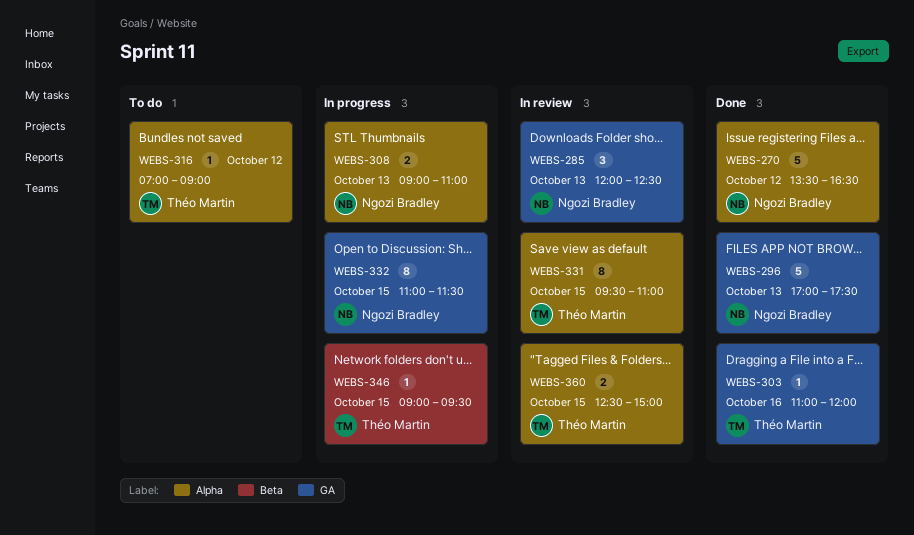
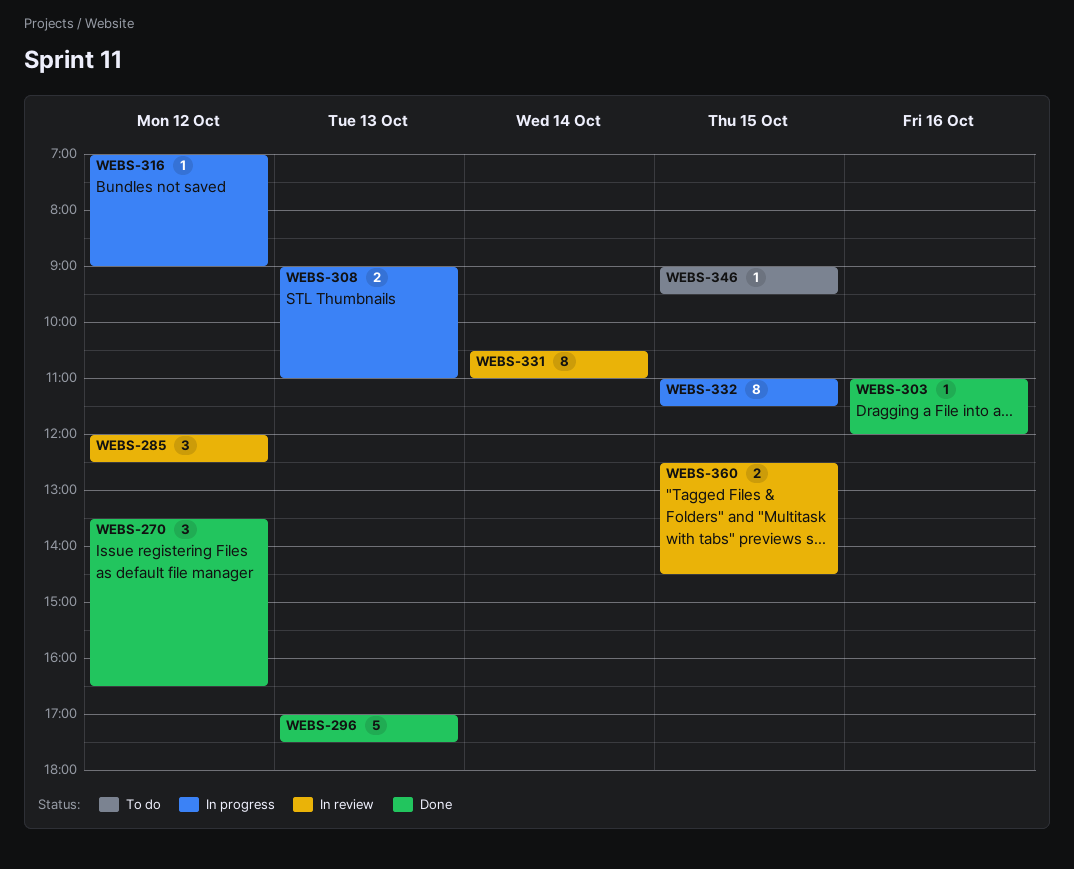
WEBS-270, estimate: 5 -> 3
WEBS-285, day: Oct 13 -> Oct 12
WEBS-316, status: To do -> In progress
WEBS-331, day: Oct 15 -> Oct 14
WEBS-331, begins: 09:30 -> 10:30
WEBS-346, status: In progress -> To do
WEBS-360, ends: 15:00 -> 14:30

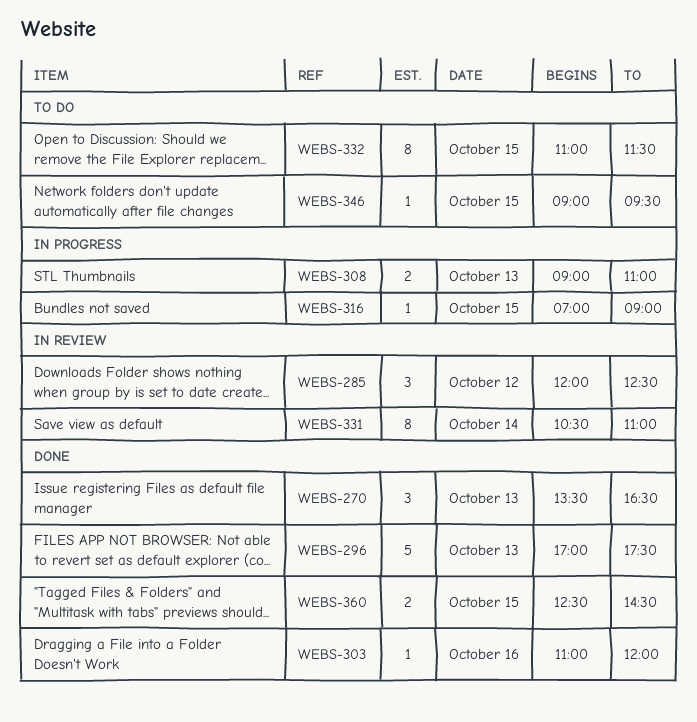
WEBS-270, day: Oct 12 -> Oct 13
WEBS-316, day: Oct 12 -> Oct 15
WEBS-332, status: In progress -> To do
WEBS-360, status: In review -> Done

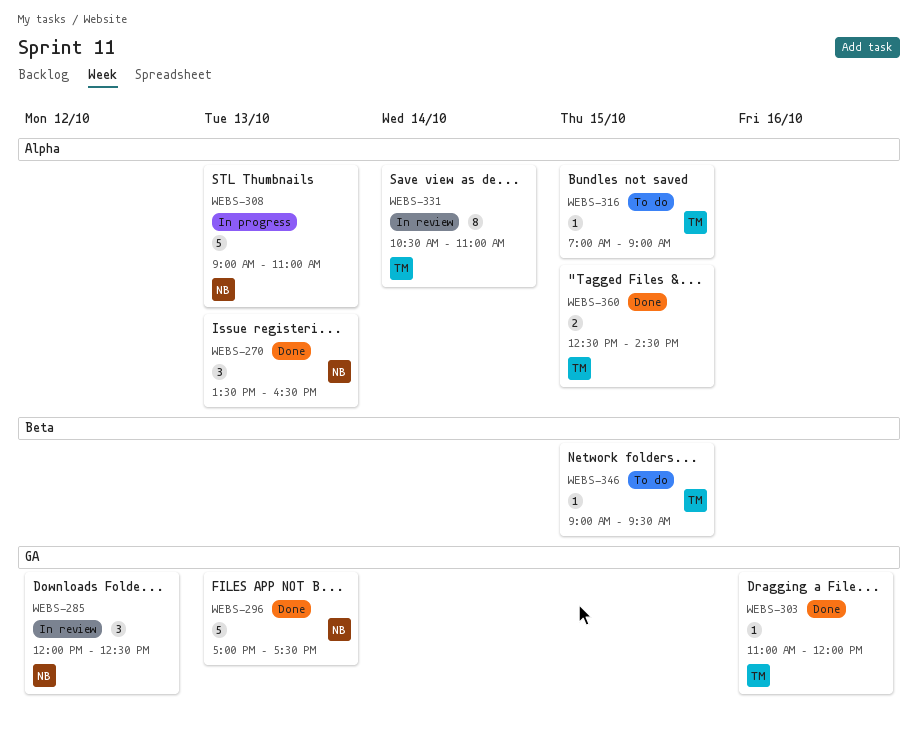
WEBS-308, estimate: 2 -> 5
WEBS-316, status: In progress -> To do
WEBS-332: present -> none

